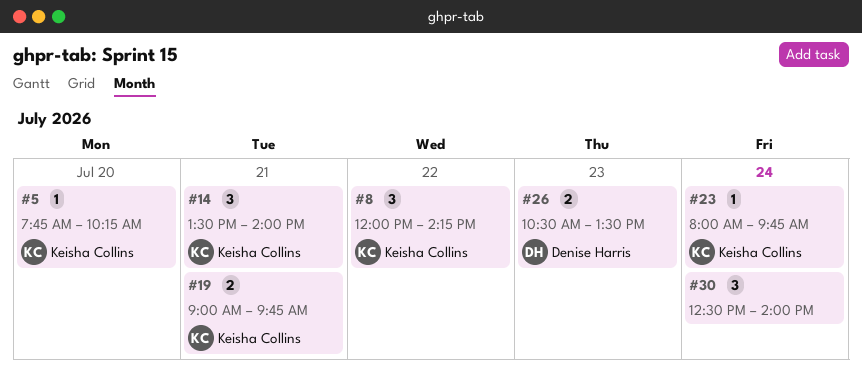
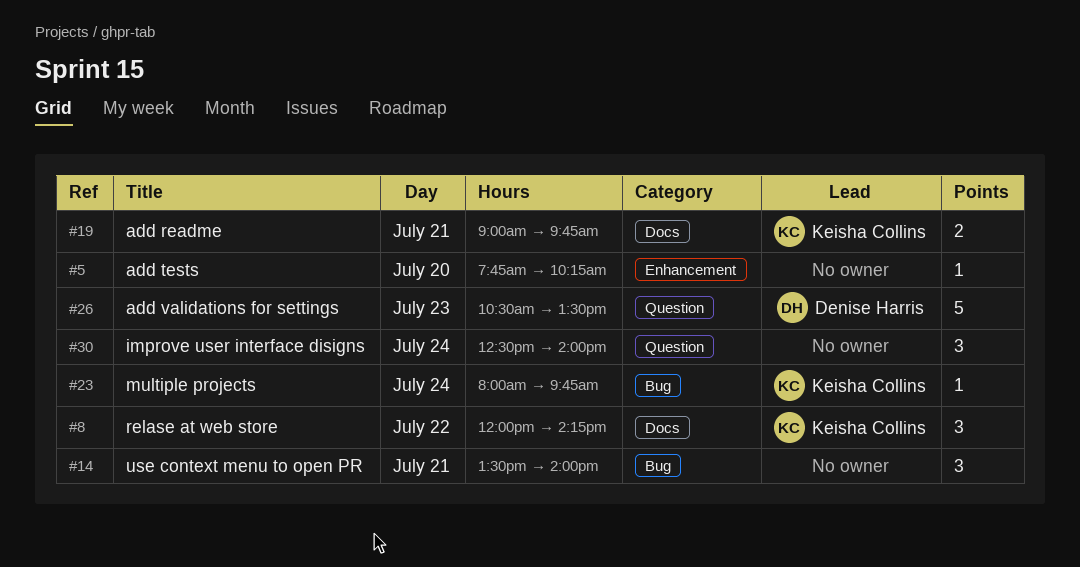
#5, owner: Keisha Collins -> none
#14, owner: Keisha Collins -> none
#26, estimate: 2 -> 5

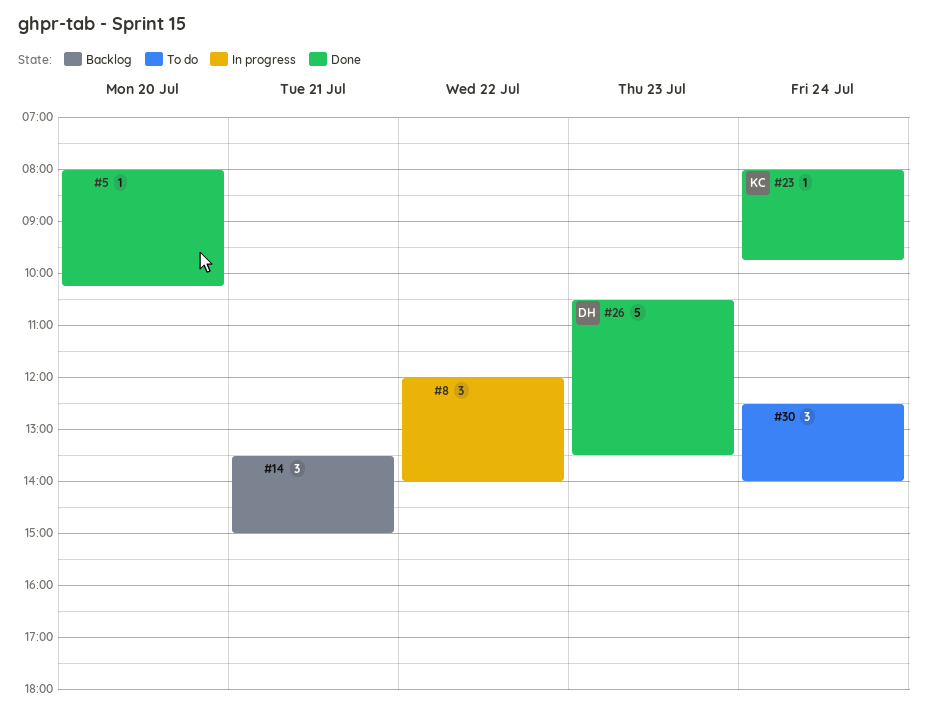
#5, begins: 07:45 -> 08:00
#8, owner: Keisha Collins -> none
#8, ends: 14:15 -> 14:00
#14, ends: 14:00 -> 15:00
#19: present -> none

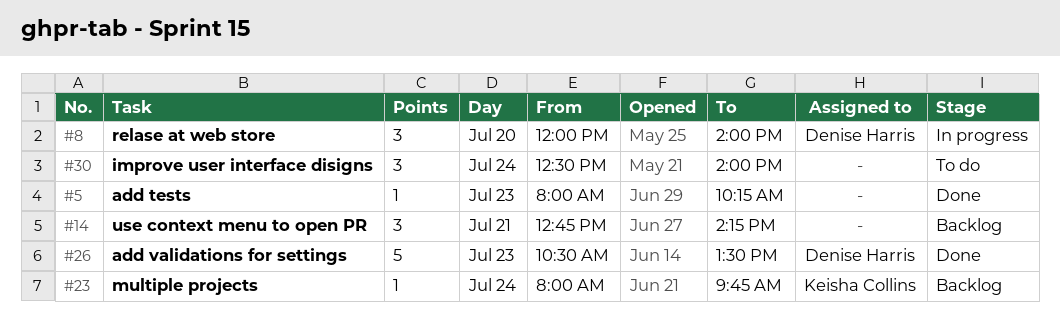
#5, day: Jul 20 -> Jul 23
#8, owner: none -> Denise Harris
#8, day: Jul 22 -> Jul 20
#14, begins: 13:30 -> 12:45
#14, ends: 15:00 -> 14:15
#23, status: Done -> Backlog

